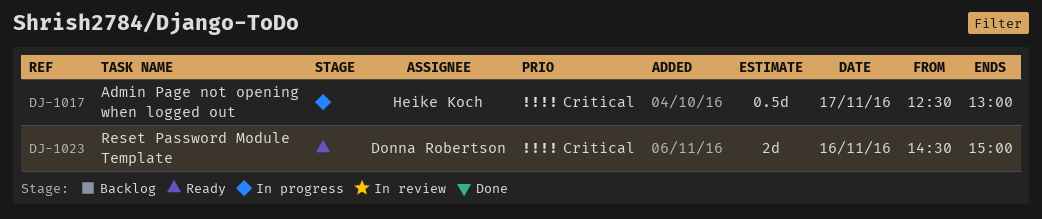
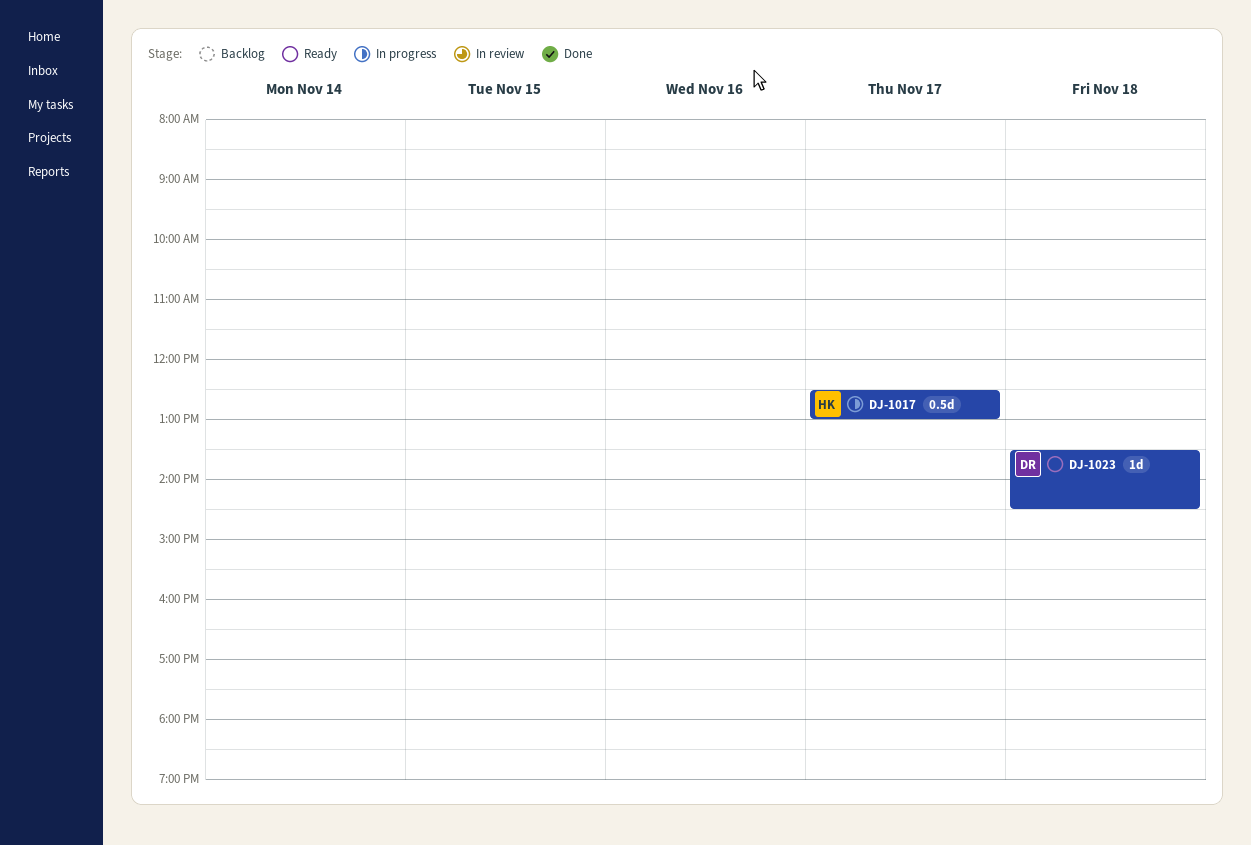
DJ-1023, estimate: 2d -> 1d
DJ-1023, day: Nov 16 -> Nov 18
DJ-1023, begins: 14:30 -> 13:30
DJ-1023, ends: 15:00 -> 14:30

